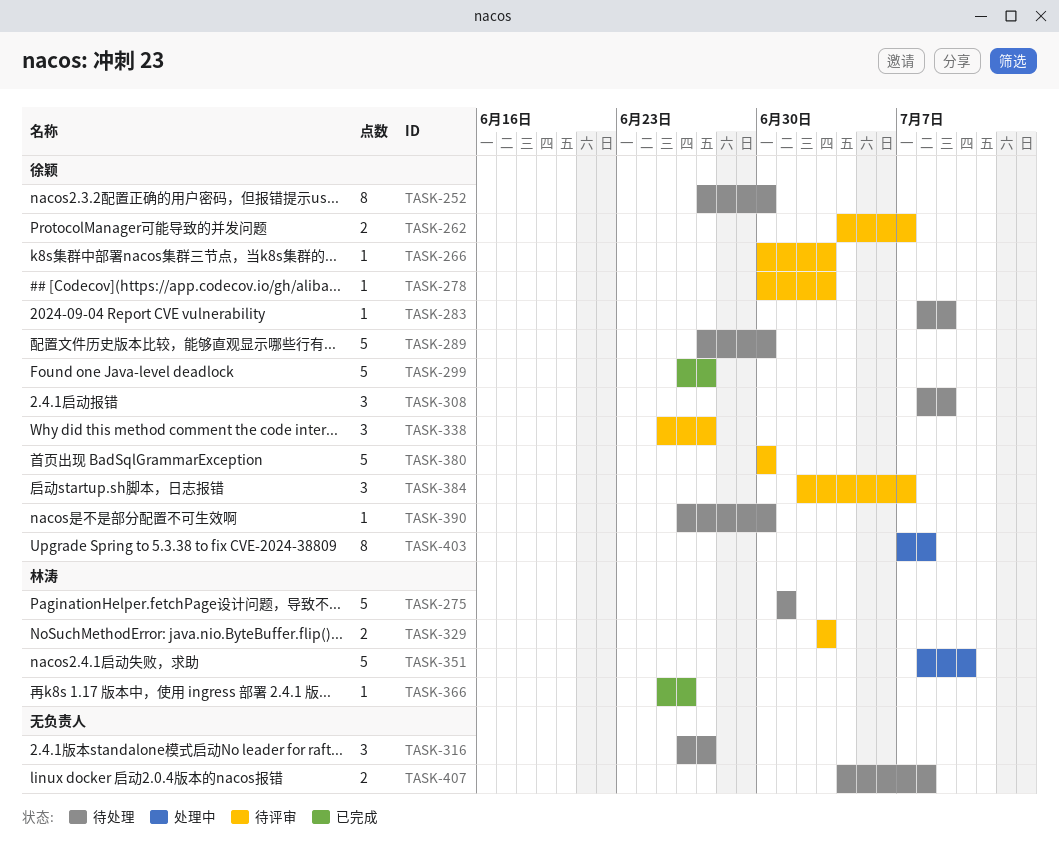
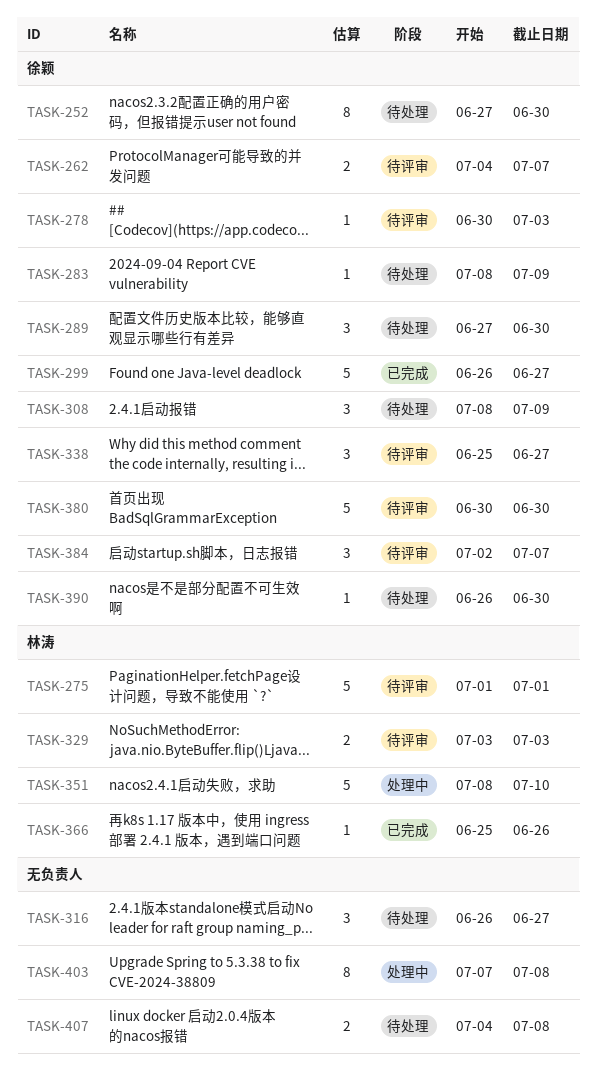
TASK-266: present -> none
TASK-275, status: 待处理 -> 待评审
TASK-289, estimate: 5 -> 3
TASK-403, owner: 徐颖 -> none

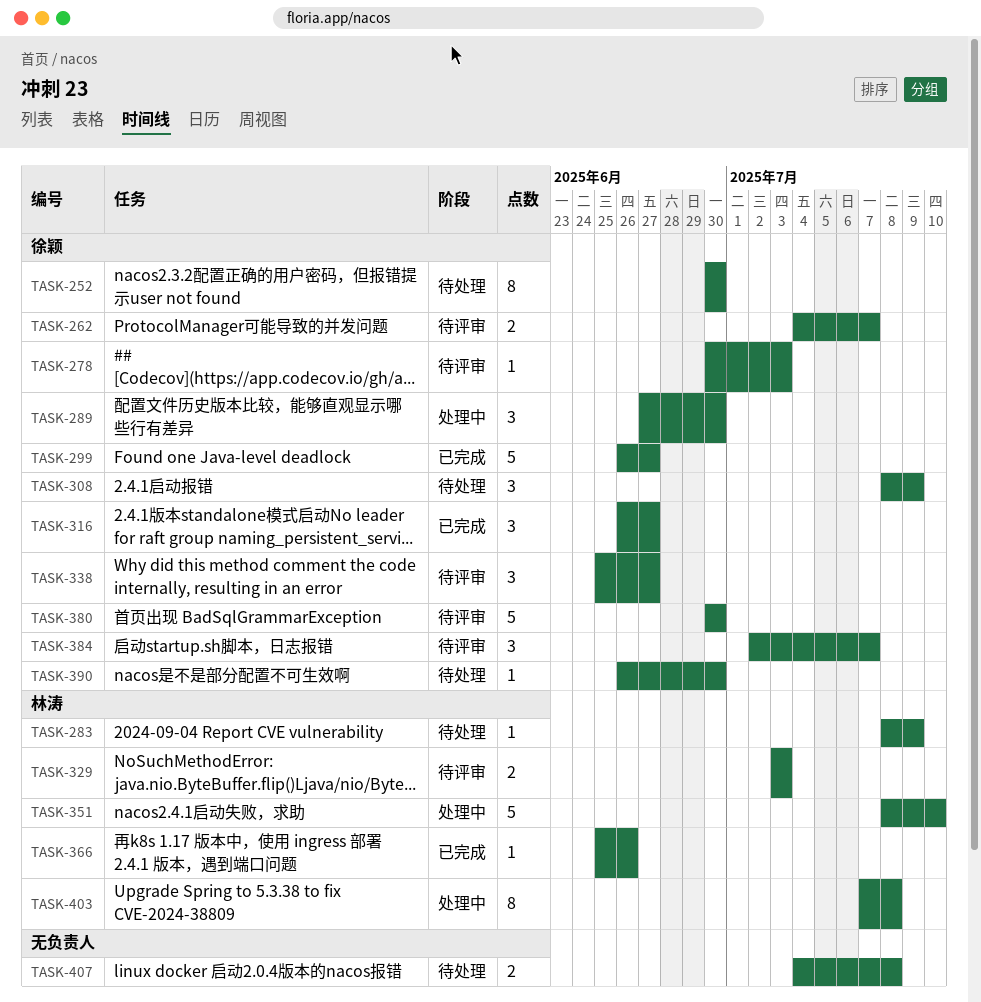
TASK-252, start: Jun 27 -> Jun 30
TASK-275: present -> none
TASK-283, owner: 徐颖 -> 林涛
TASK-289, status: 待处理 -> 处理中
TASK-316, status: 待处理 -> 已完成
TASK-316, owner: none -> 徐颖
TASK-403, owner: none -> 林涛

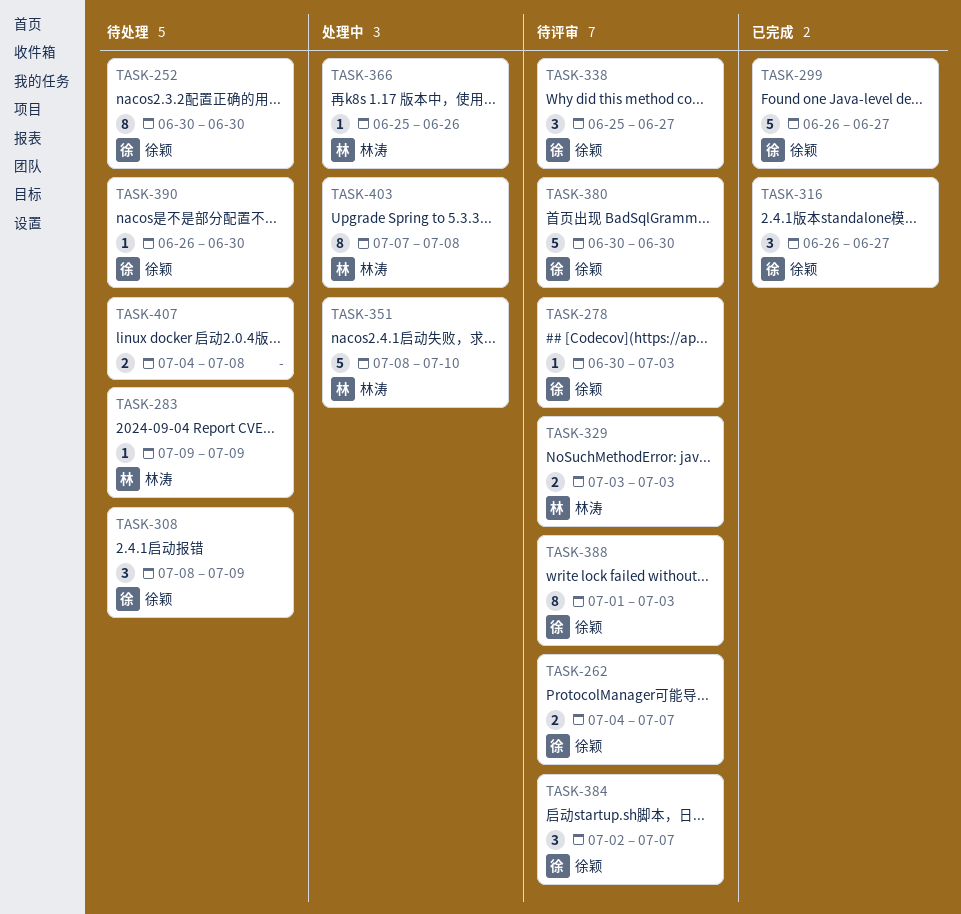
TASK-283, start: Jul 8 -> Jul 9
TASK-289: present -> none
TASK-366, status: 已完成 -> 处理中
TASK-388: none -> present

